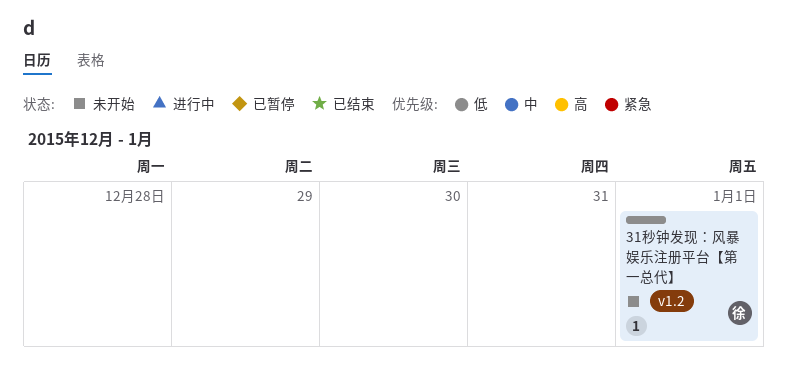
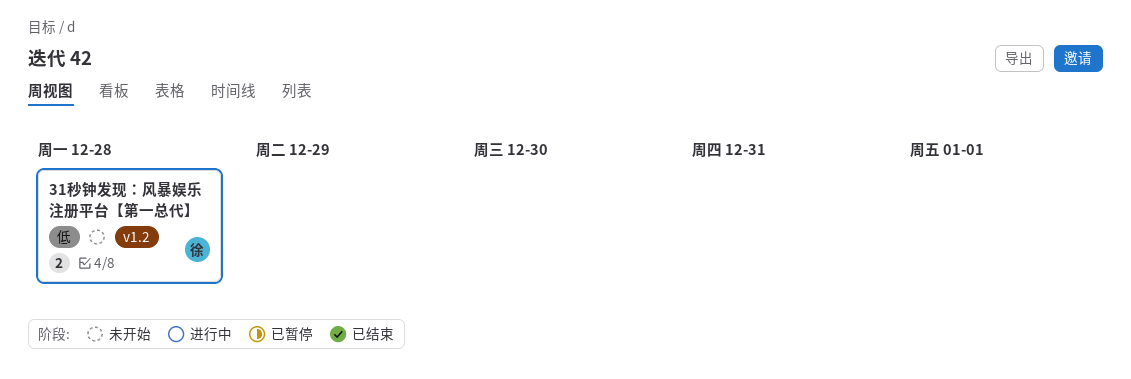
31秒钟发现：风暴娱乐注册平台【第一总代】, estimate: 1 -> 2
31秒钟发现：风暴娱乐注册平台【第一总代】, due: Jan 1 -> Dec 28

